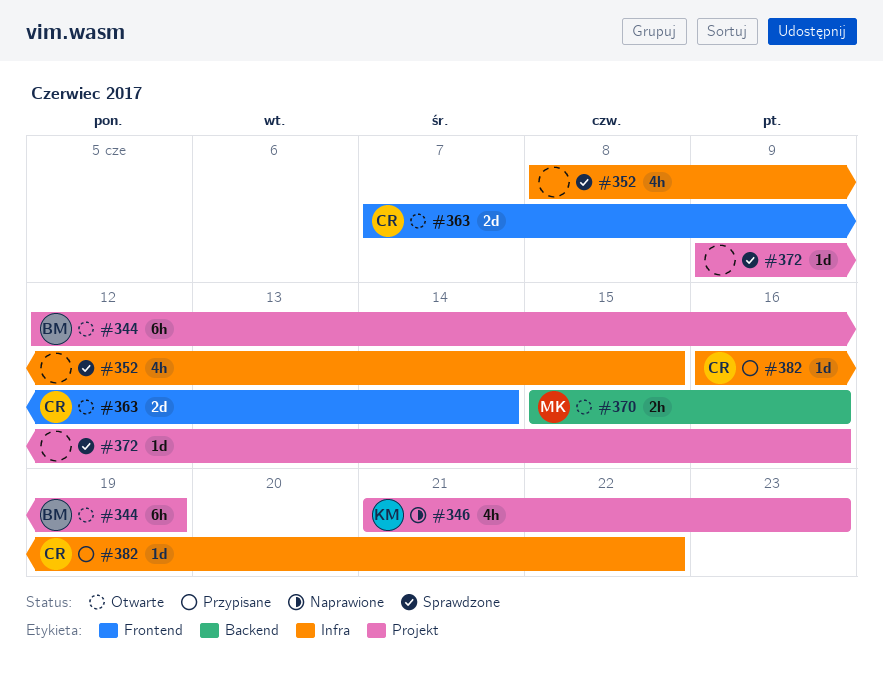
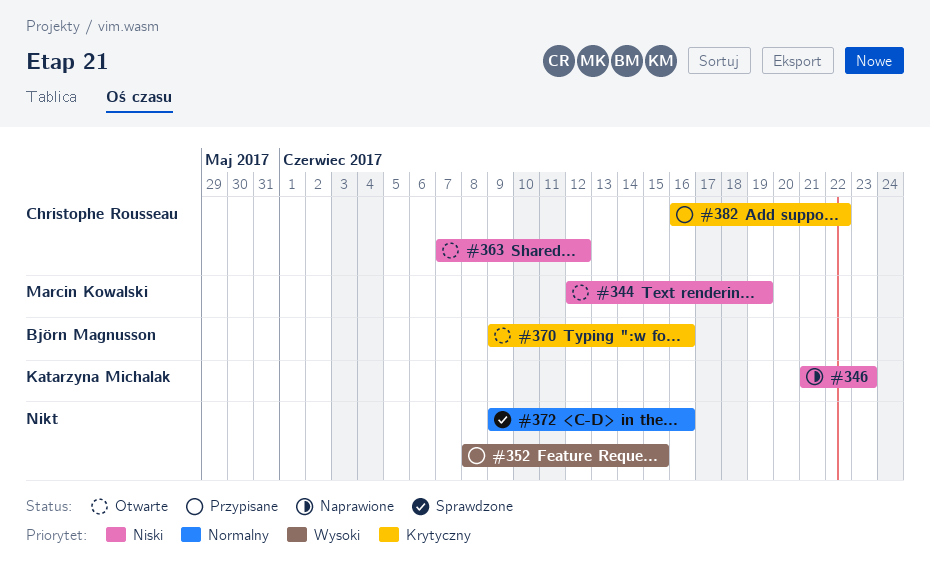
#344, owner: Björn Magnusson -> Marcin Kowalski
#352, status: Sprawdzone -> Przypisane
#363, due: Jun 14 -> Jun 12
#370, owner: Marcin Kowalski -> Björn Magnusson
#370, start: Jun 15 -> Jun 9

